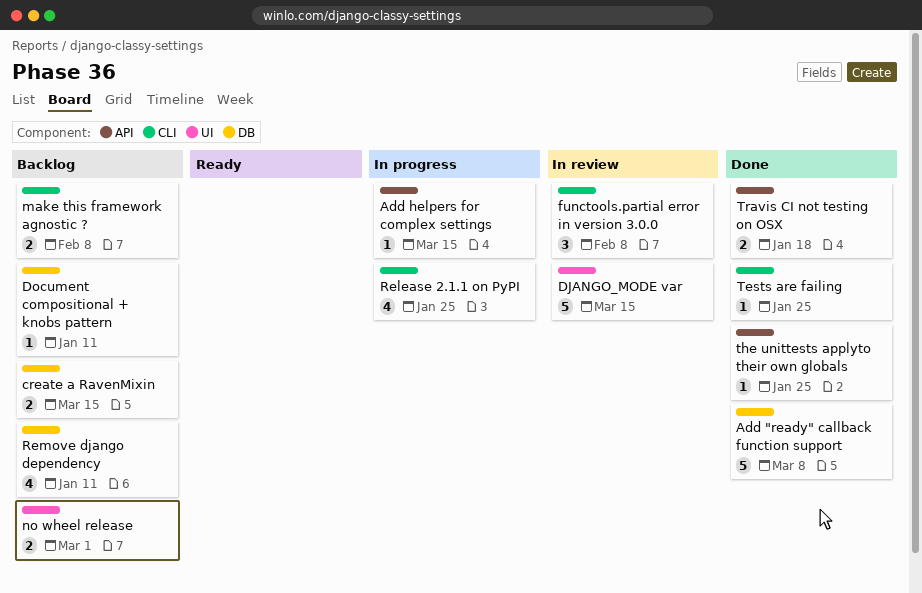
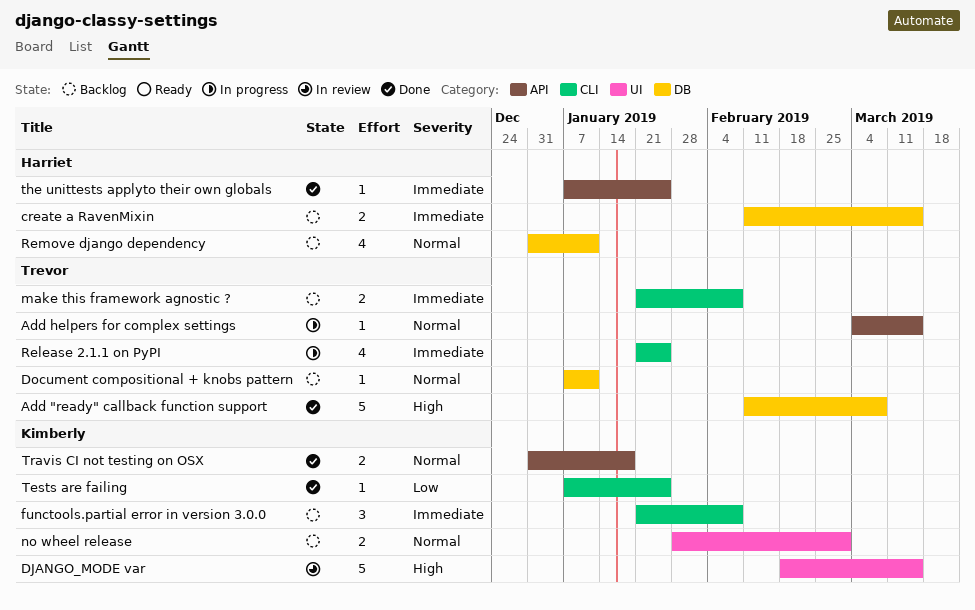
functools.partial error in version 3.0.0, status: In review -> Backlog

